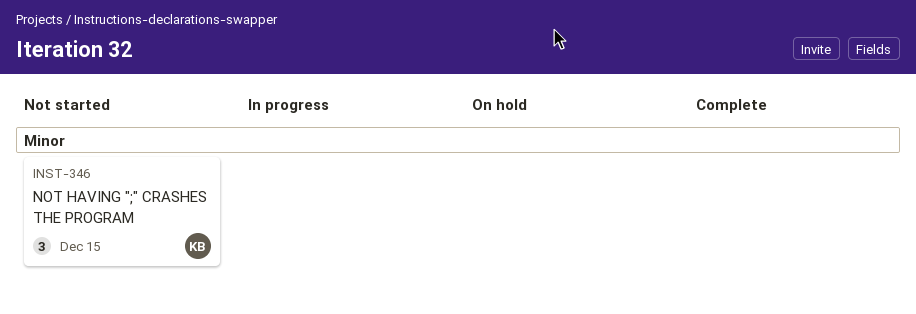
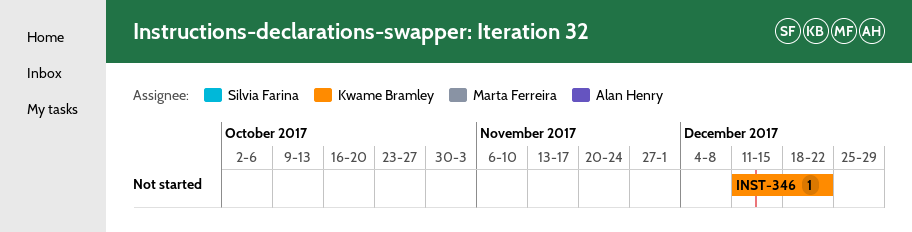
INST-346, estimate: 3 -> 1
INST-346, due: Dec 15 -> Dec 22

